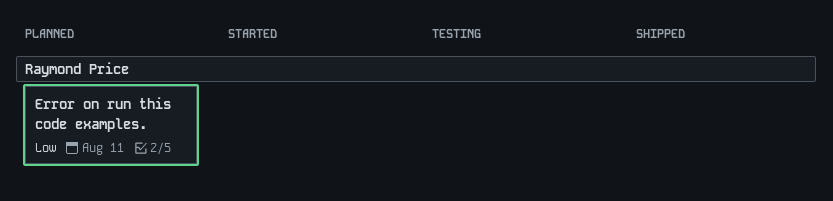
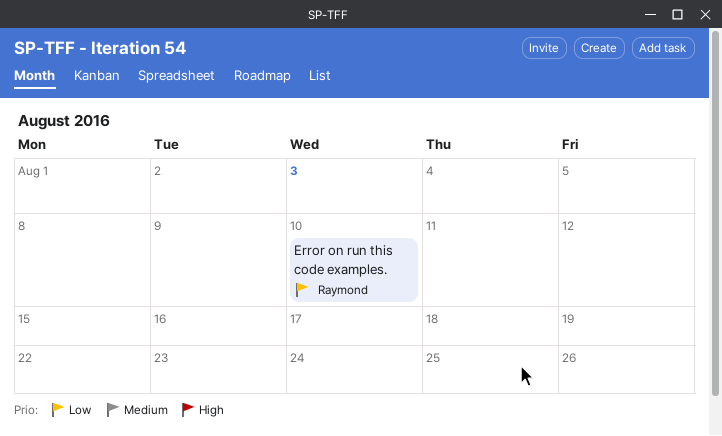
Error on run this code examples., due: Aug 11 -> Aug 10

